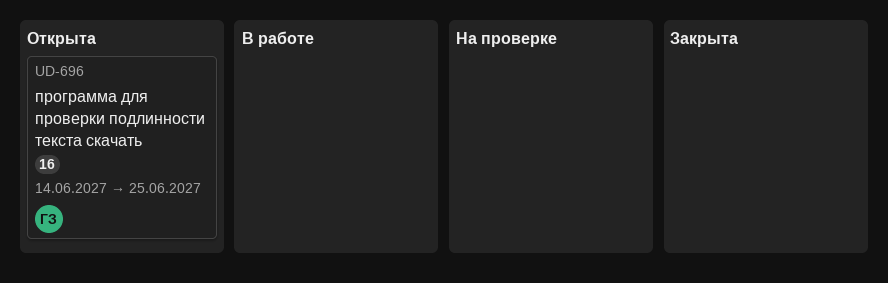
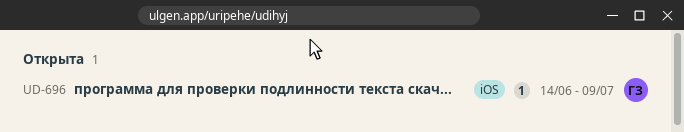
UD-696, estimate: 16 -> 1
UD-696, due: Jun 25 -> Jul 9

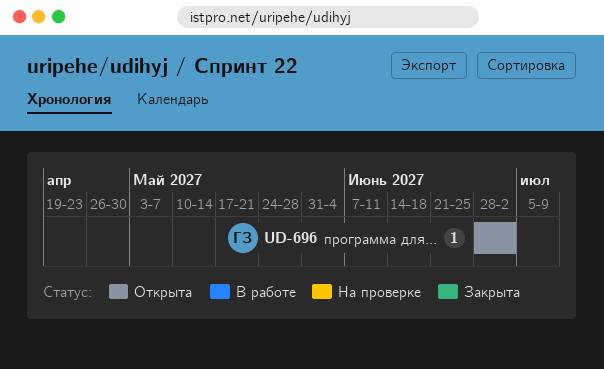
UD-696, start: Jun 14 -> Jun 28
UD-696, due: Jul 9 -> Jul 2

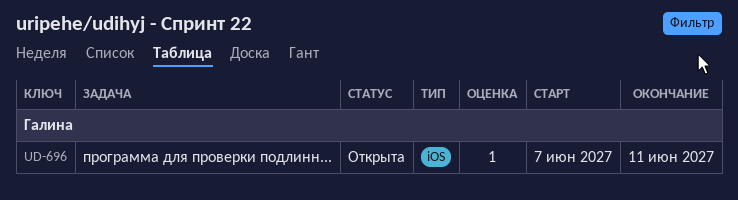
UD-696, start: Jun 28 -> Jun 7
UD-696, due: Jul 2 -> Jun 11

